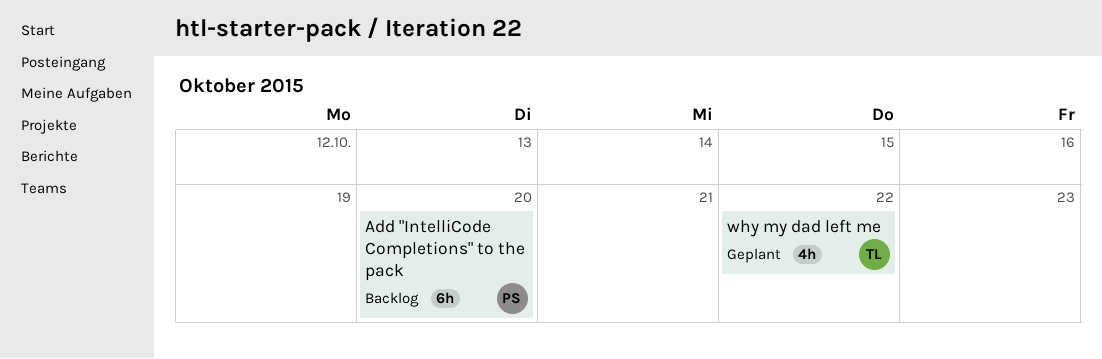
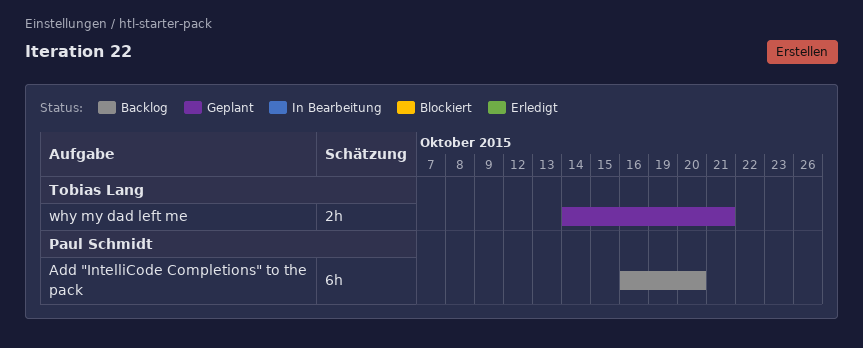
why my dad left me, estimate: 4h -> 2h
why my dad left me, due: Oct 22 -> Oct 21

